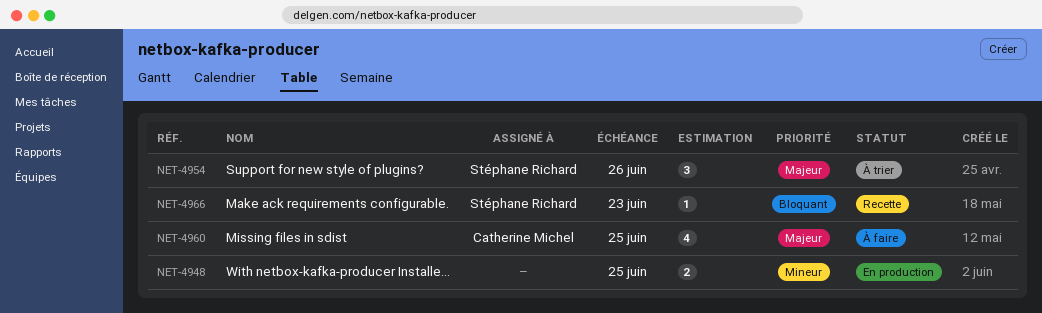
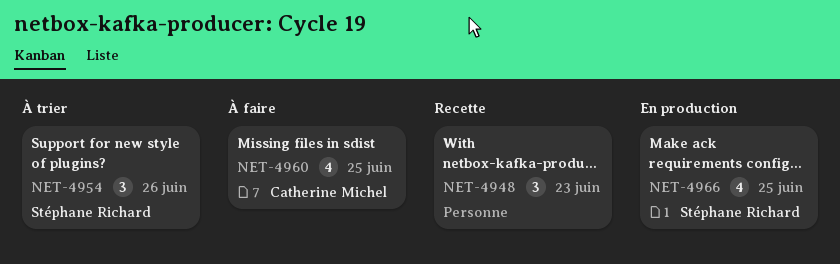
NET-4948, status: En production -> Recette
NET-4948, estimate: 2 -> 3
NET-4948, due: Jun 25 -> Jun 23
NET-4966, status: Recette -> En production
NET-4966, estimate: 1 -> 4
NET-4966, due: Jun 23 -> Jun 25

